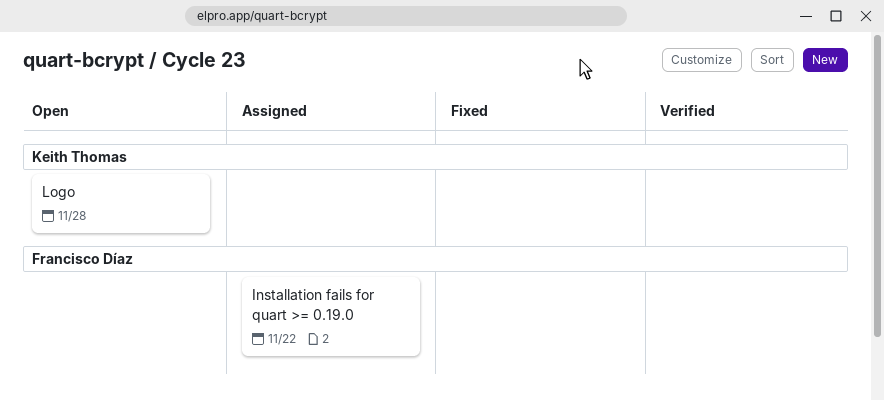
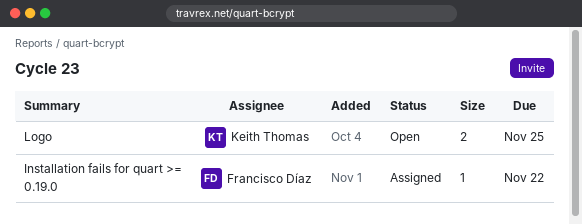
Logo, due: Nov 28 -> Nov 25

